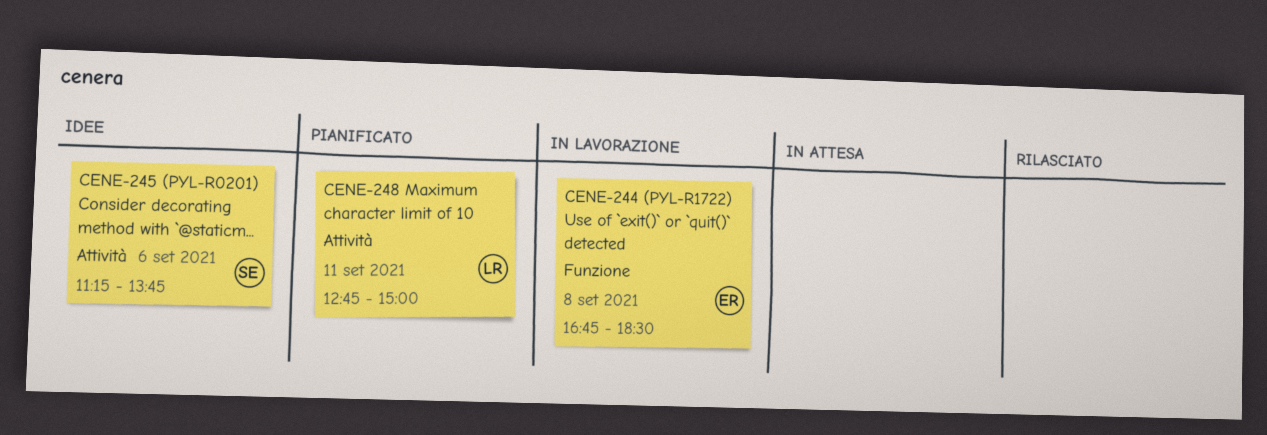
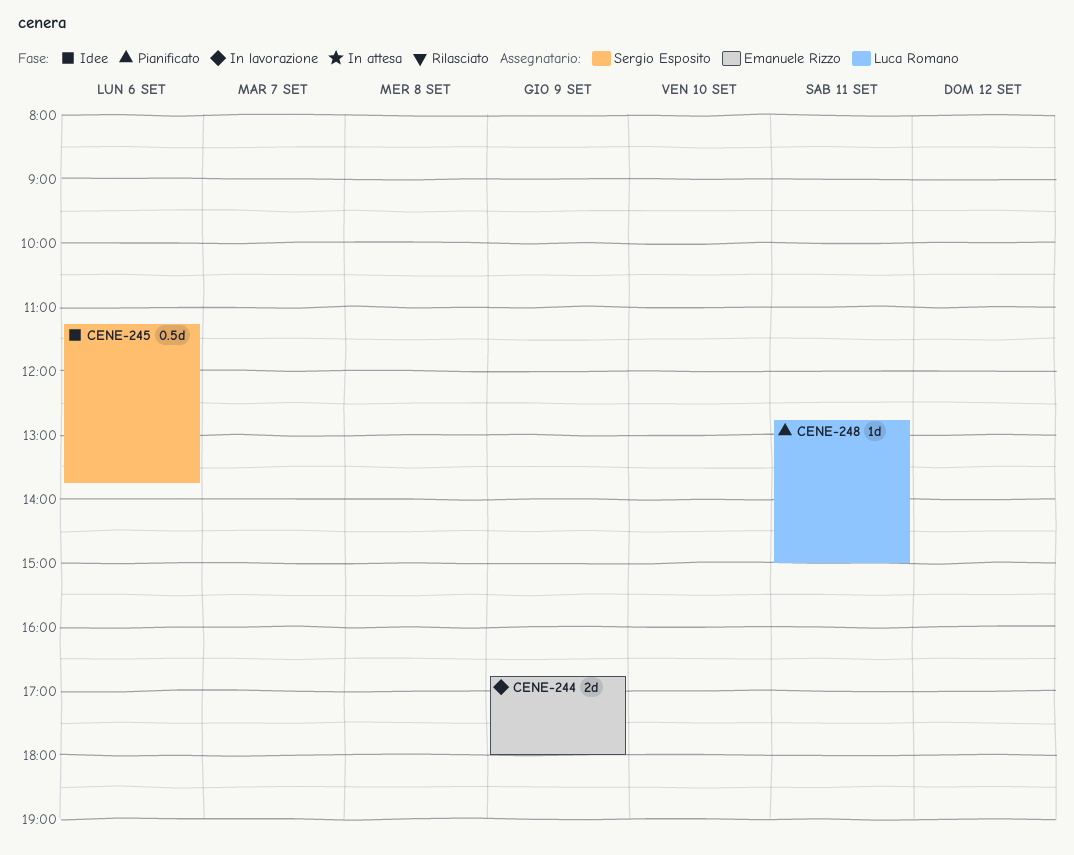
CENE-244, day: Sep 8 -> Sep 9
CENE-244, ends: 18:30 -> 18:00

